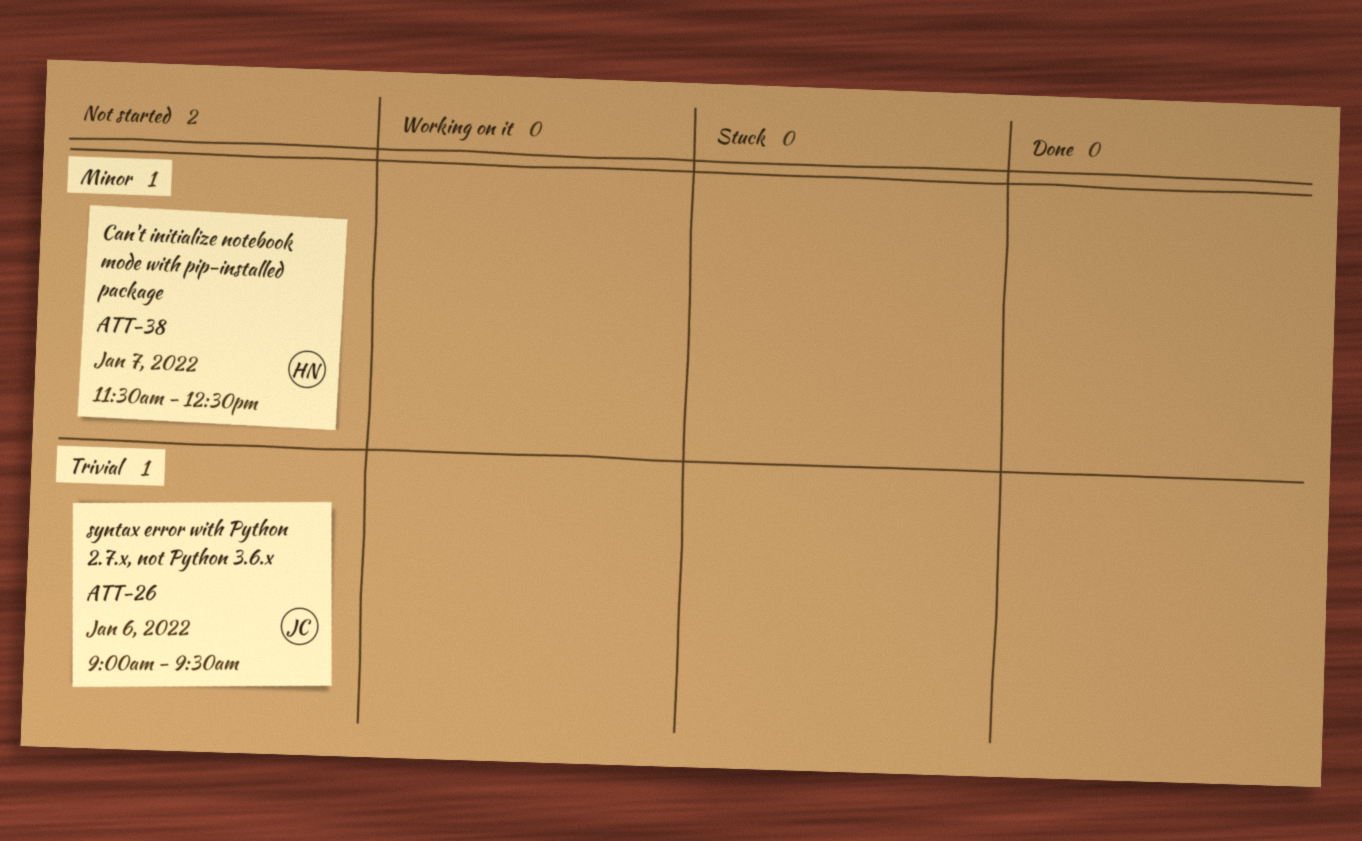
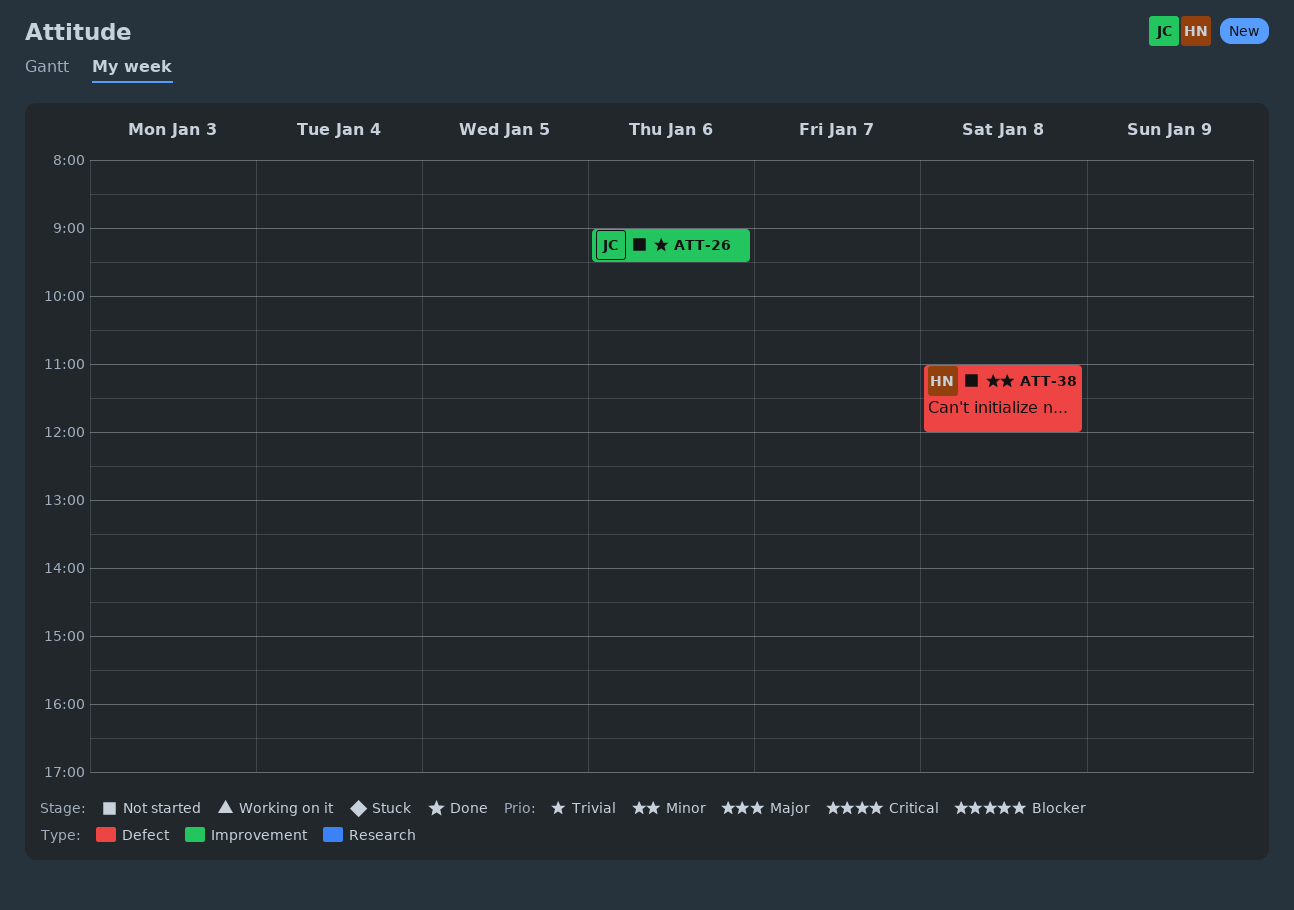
ATT-38, day: Jan 7 -> Jan 8
ATT-38, begins: 11:30 -> 11:00
ATT-38, ends: 12:30 -> 12:00

